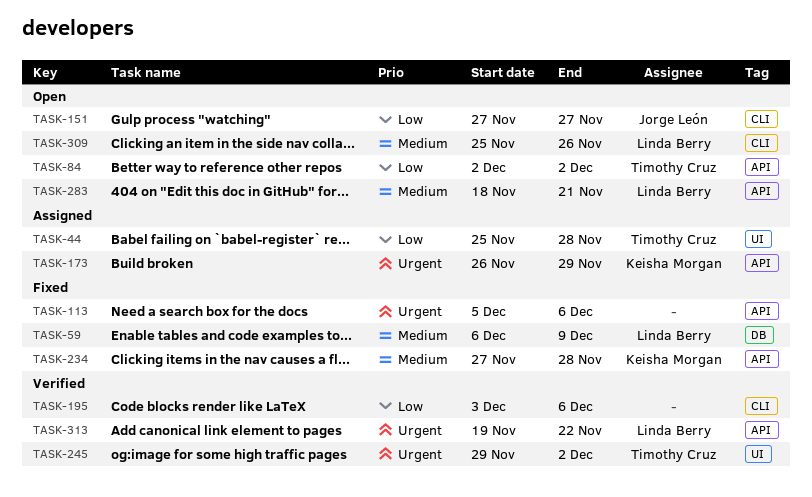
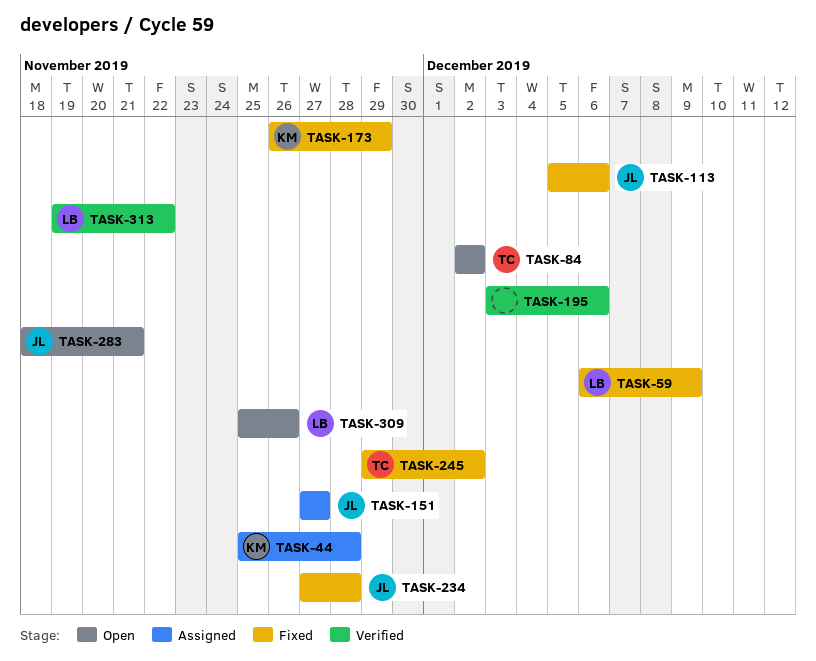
TASK-44, owner: Timothy Cruz -> Keisha Morgan
TASK-113, owner: none -> Jorge León
TASK-151, status: Open -> Assigned
TASK-173, status: Assigned -> Fixed
TASK-234, owner: Keisha Morgan -> Jorge León
TASK-245, status: Verified -> Fixed
TASK-283, owner: Linda Berry -> Jorge León

